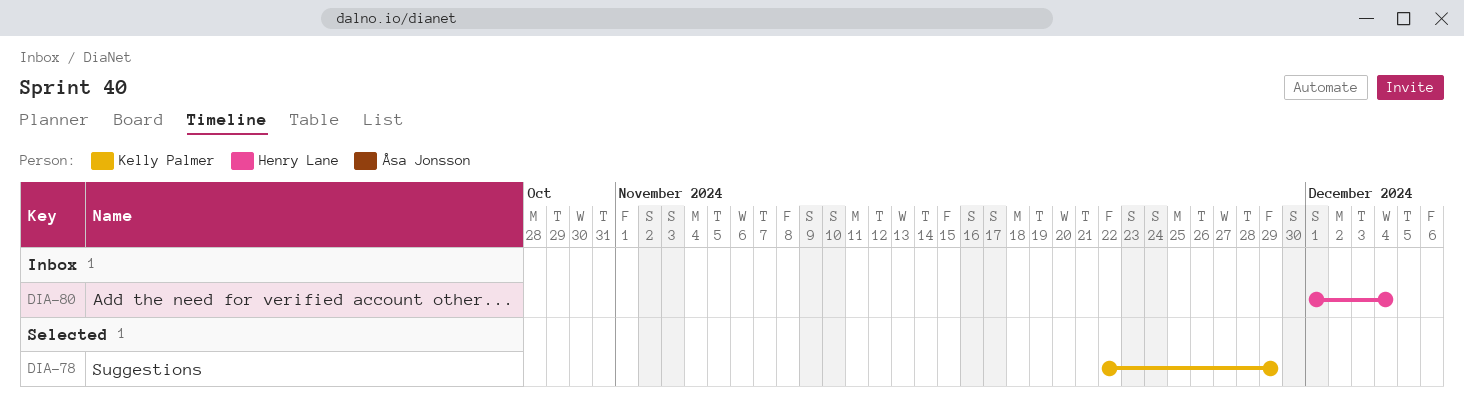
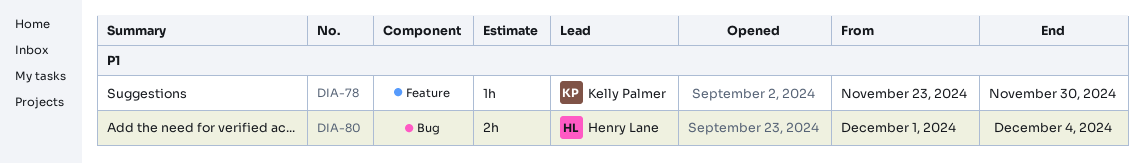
DIA-78, start: Nov 22 -> Nov 23
DIA-78, due: Nov 29 -> Nov 30

